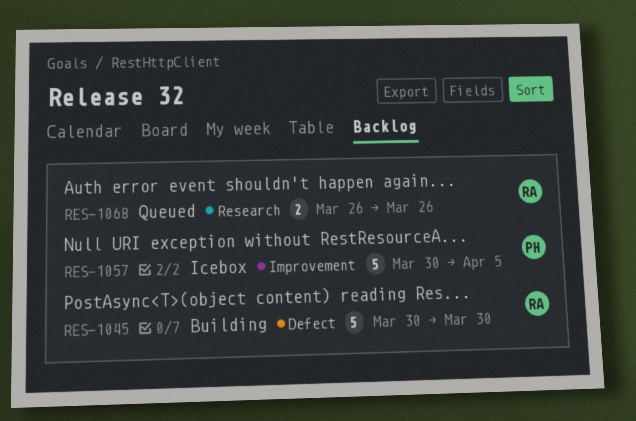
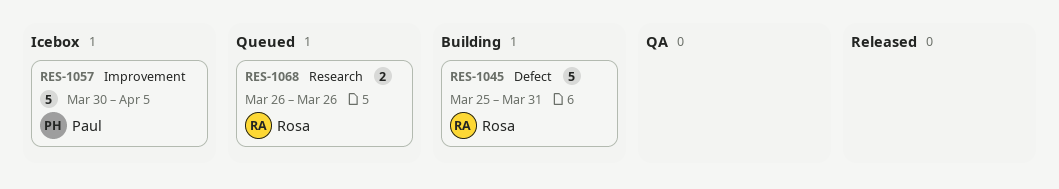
RES-1045, start: Mar 30 -> Mar 25
RES-1045, due: Mar 30 -> Mar 31

